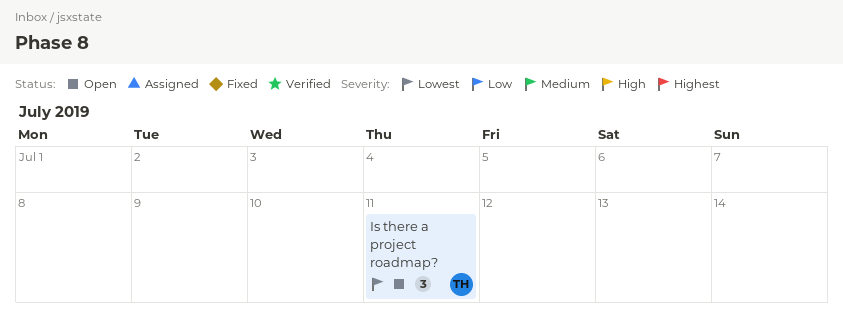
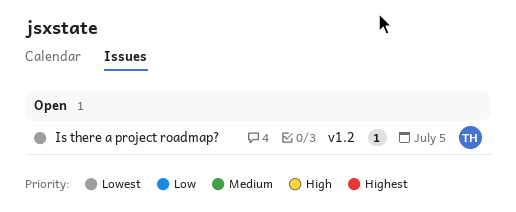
Is there a project roadmap?, estimate: 3 -> 1
Is there a project roadmap?, due: Jul 11 -> Jul 5

